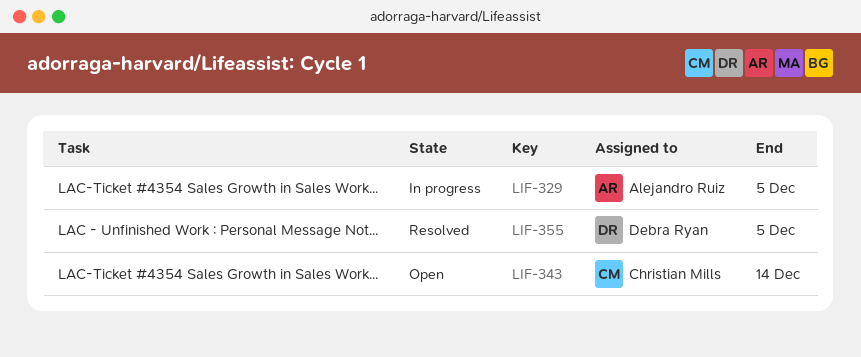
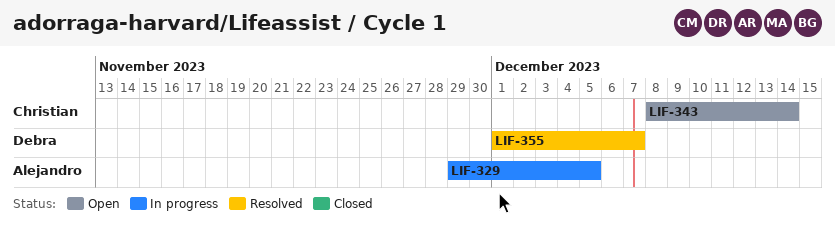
LIF-355, due: Dec 5 -> Dec 7

